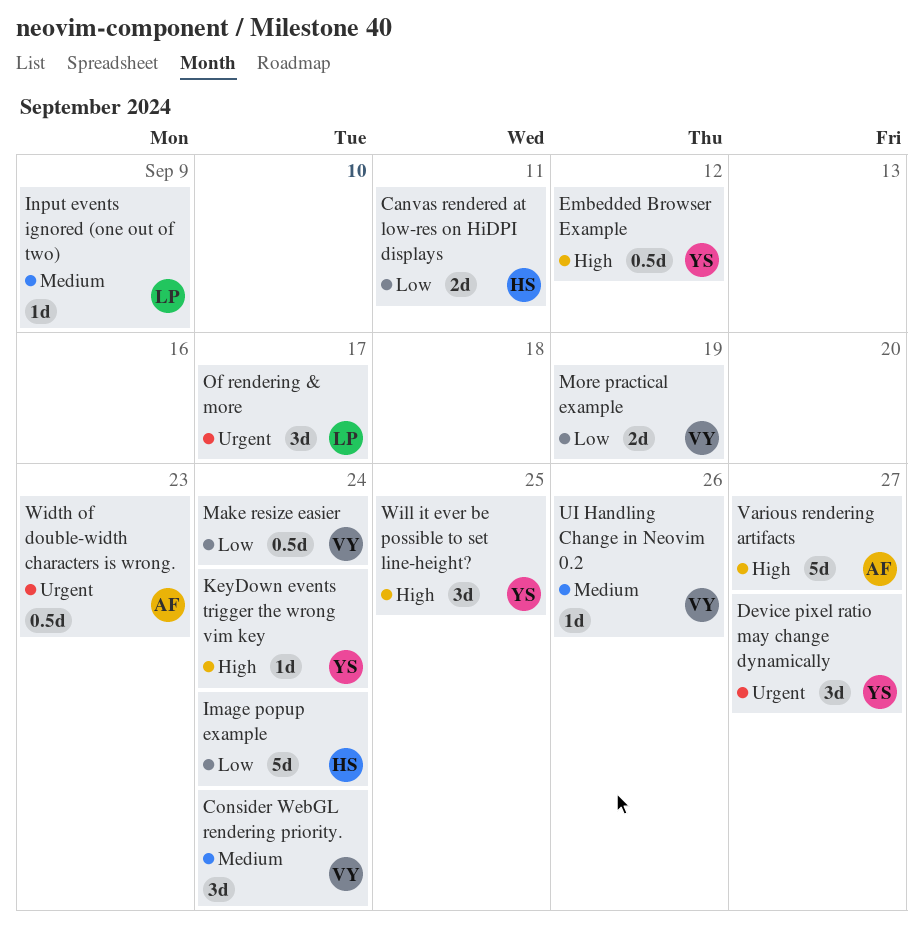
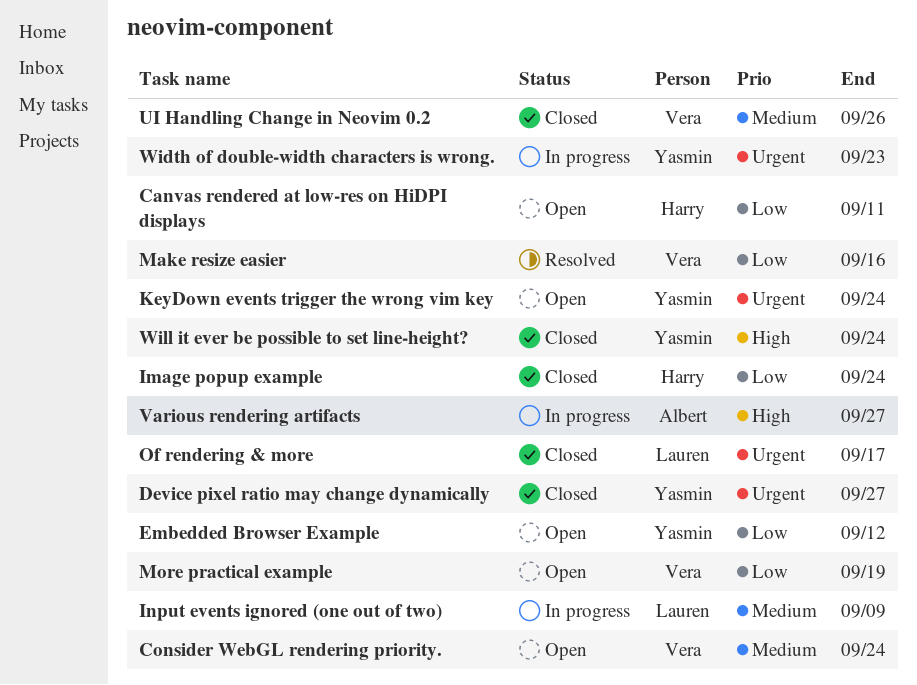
Embedded Browser Example, priority: High -> Low
KeyDown events trigger the wrong vim key, priority: High -> Urgent
Make resize easier, due: Sep 24 -> Sep 16
Width of double-width characters is wrong., owner: Albert -> Yasmin
Will it ever be possible to set line-height?, due: Sep 25 -> Sep 24

